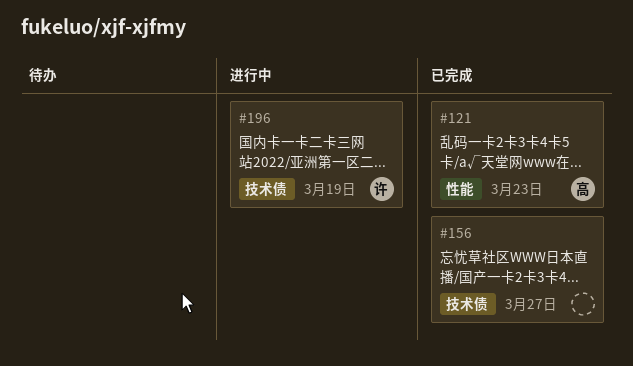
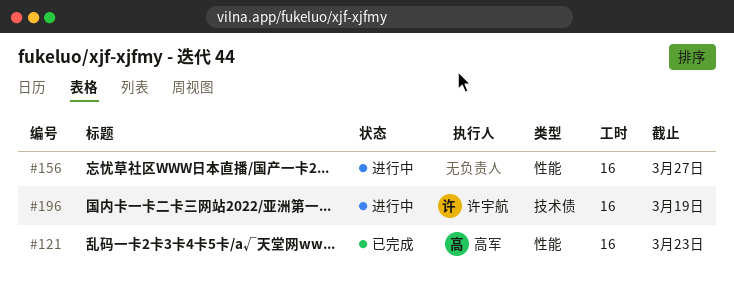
#156, status: 已完成 -> 进行中
#156, label: 技术债 -> 性能

